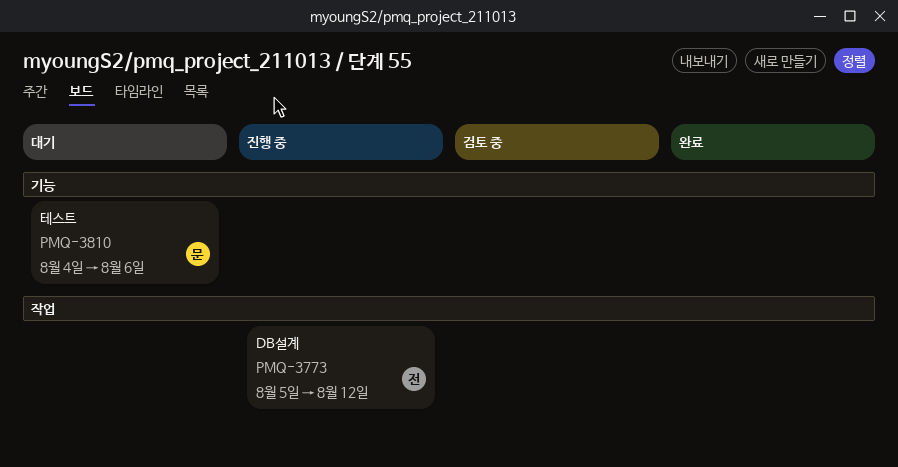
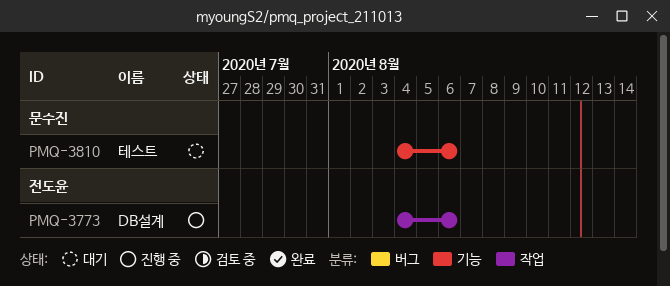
PMQ-3773, start: Aug 5 -> Aug 4
PMQ-3773, due: Aug 12 -> Aug 6

